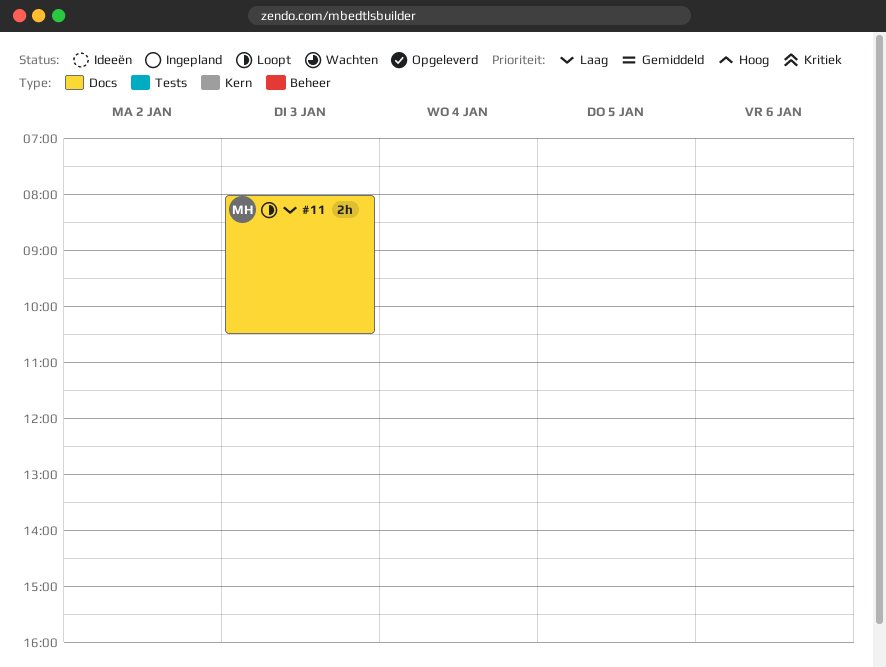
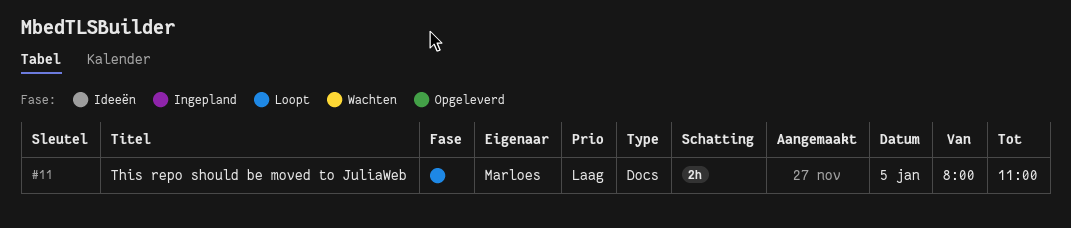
#11, day: Jan 3 -> Jan 5
#11, ends: 10:30 -> 11:00

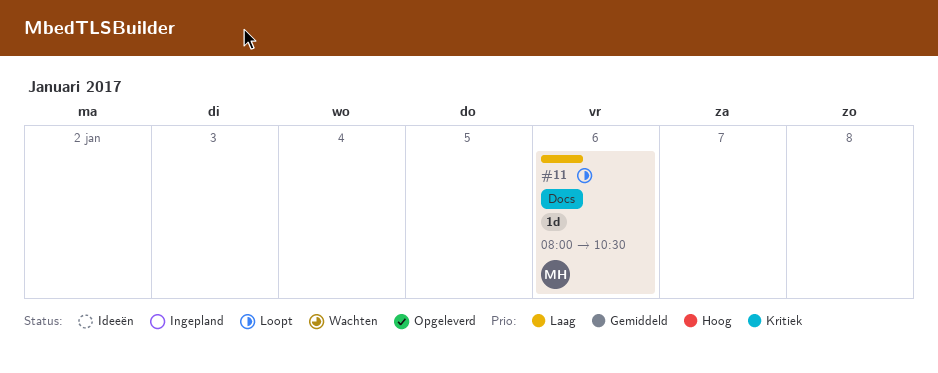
#11, estimate: 2h -> 1d
#11, day: Jan 5 -> Jan 6
#11, ends: 11:00 -> 10:30

